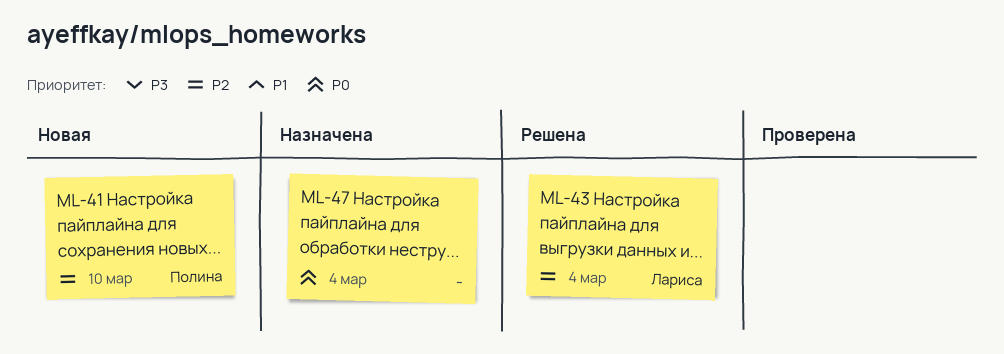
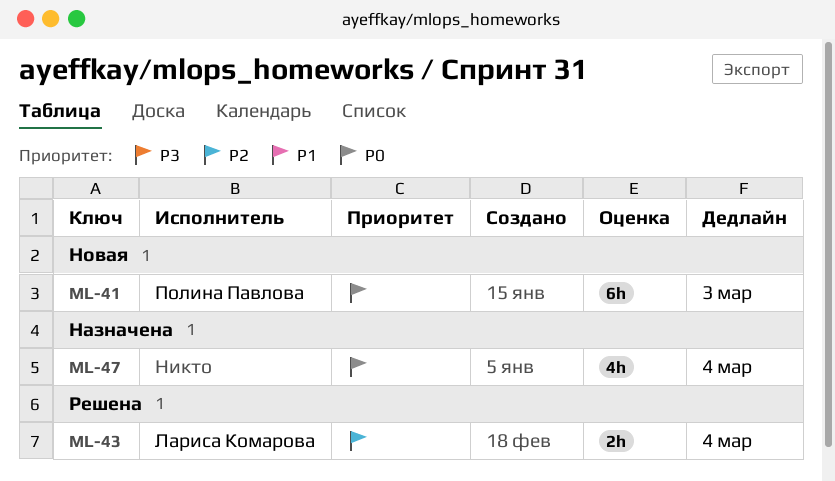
ML-41, priority: P2 -> P0
ML-41, due: Mar 10 -> Mar 3

